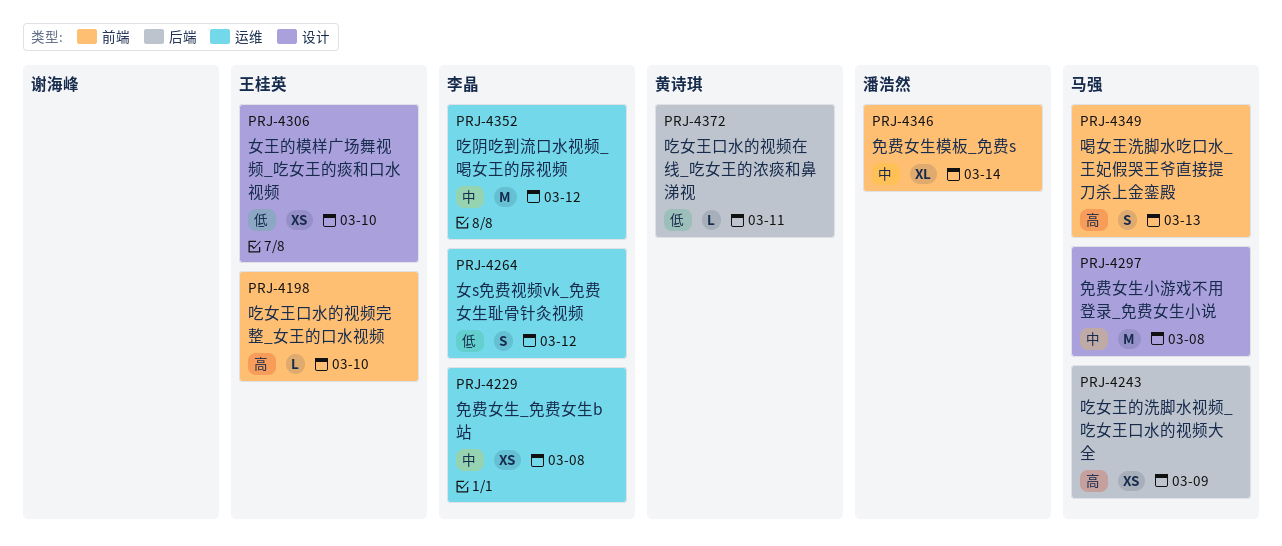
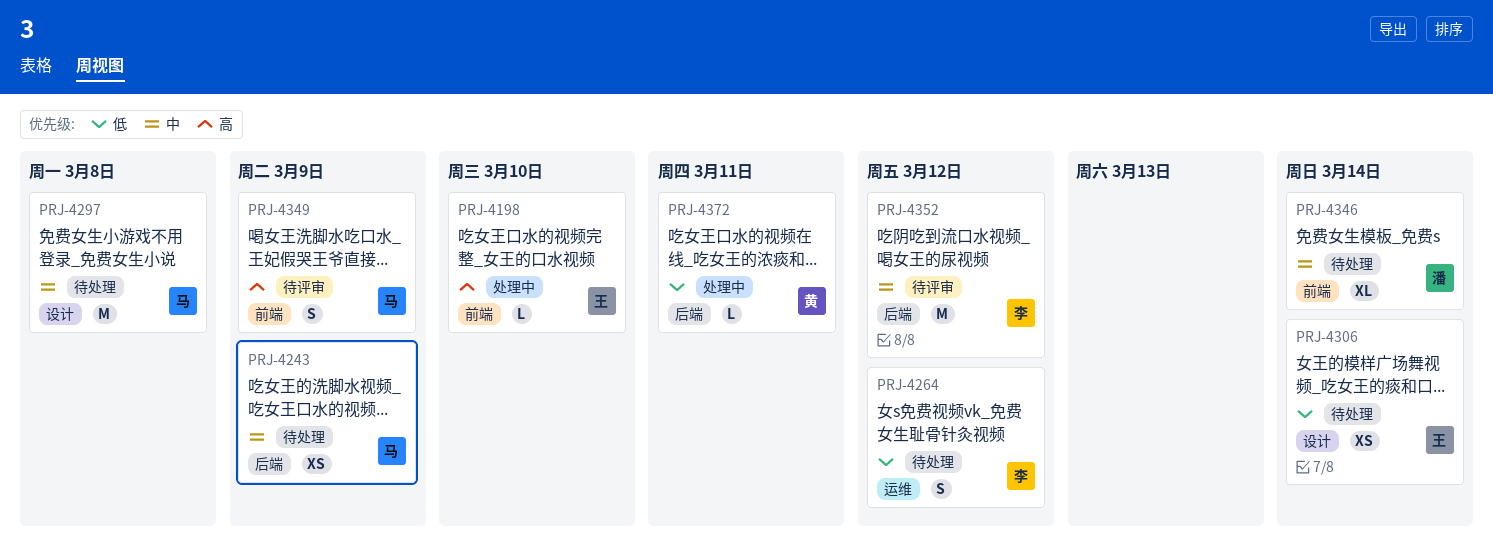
PRJ-4229: present -> none
PRJ-4243, priority: 高 -> 中
PRJ-4306, due: Mar 10 -> Mar 14
PRJ-4349, due: Mar 13 -> Mar 9
PRJ-4352, label: 运维 -> 后端

